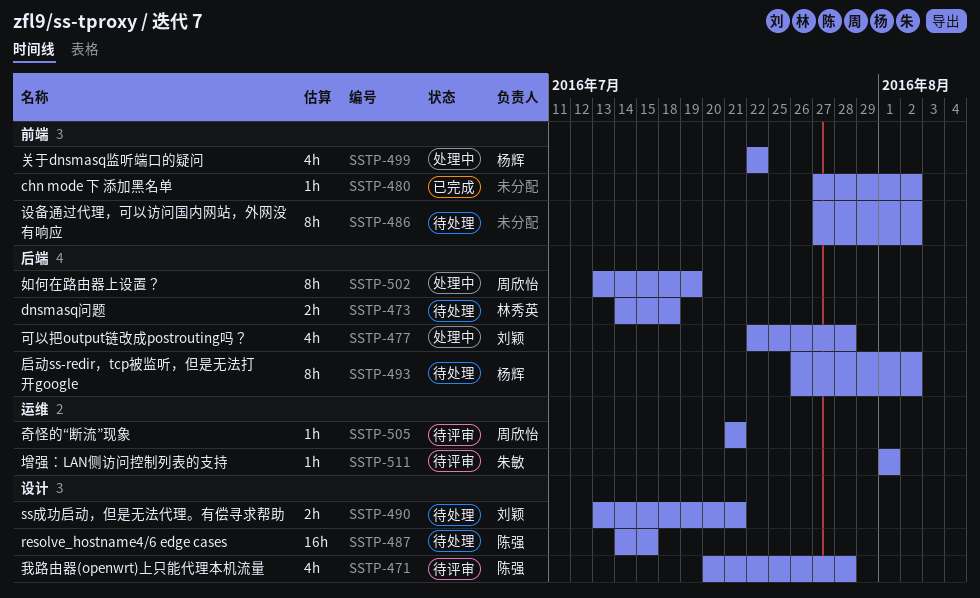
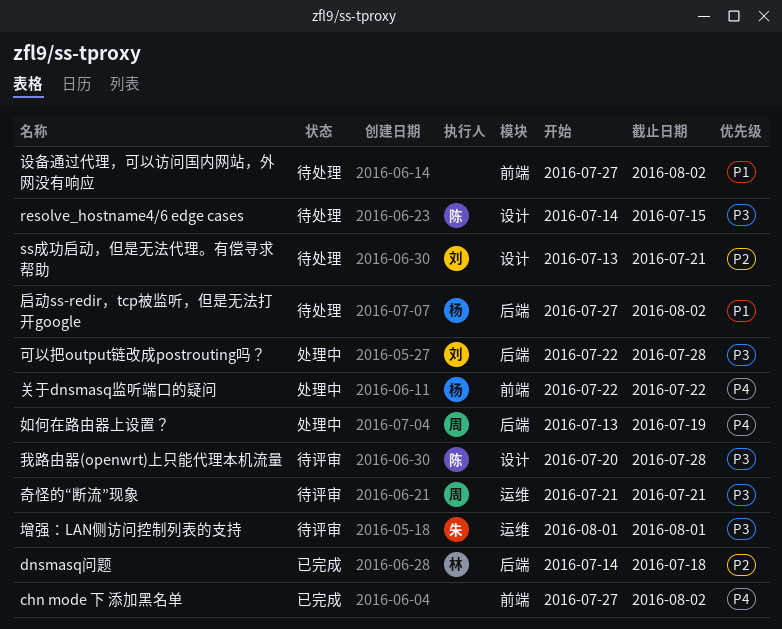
dnsmasq问题, status: 待处理 -> 已完成
启动ss-redir，tcp被监听，但是无法打开google, start: Jul 26 -> Jul 27

